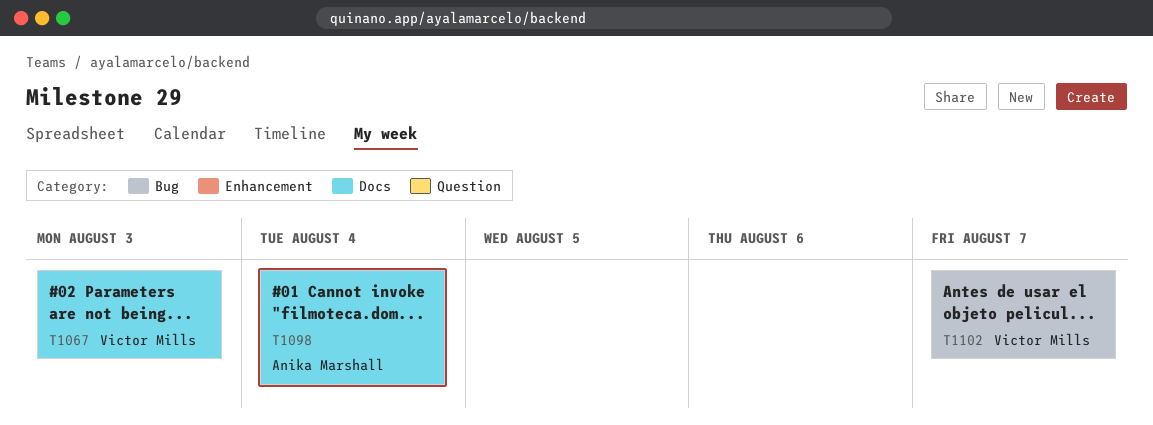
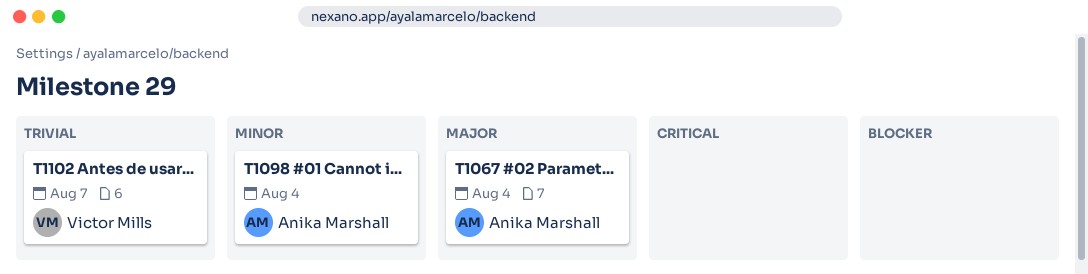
T1067, owner: Victor Mills -> Anika Marshall
T1067, due: Aug 3 -> Aug 4

